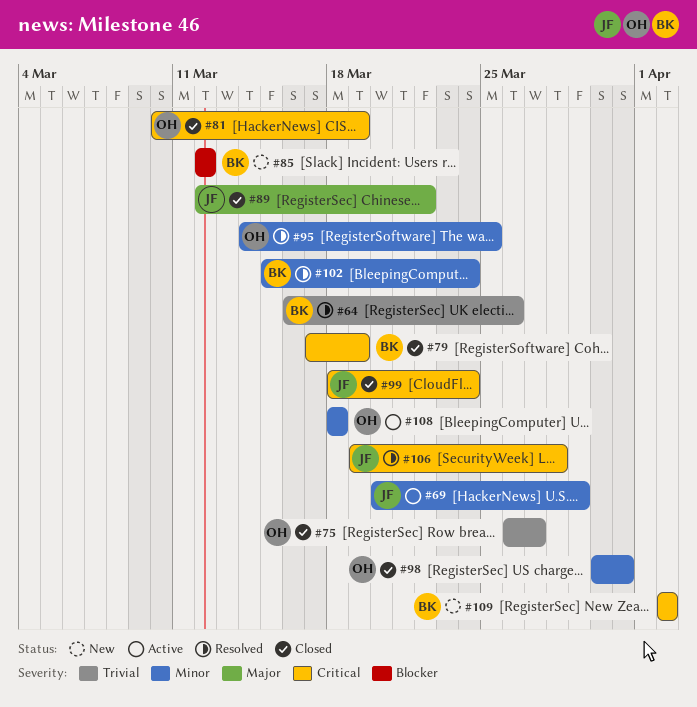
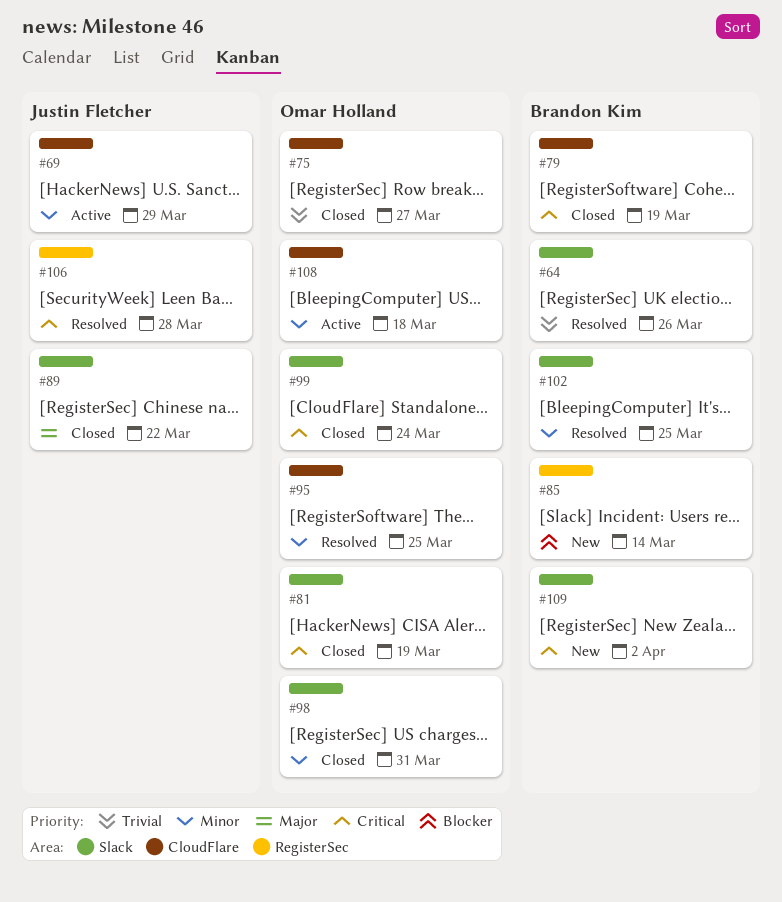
#85, due: Mar 12 -> Mar 14
#99, owner: Justin Fletcher -> Omar Holland
#102, due: Mar 24 -> Mar 25

